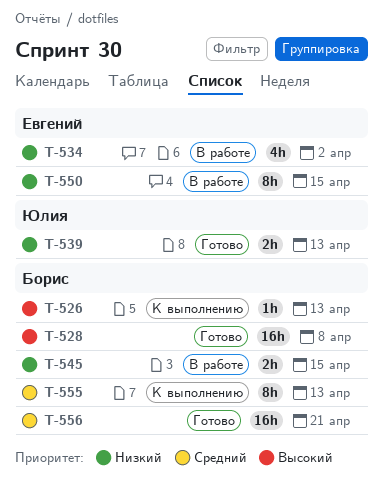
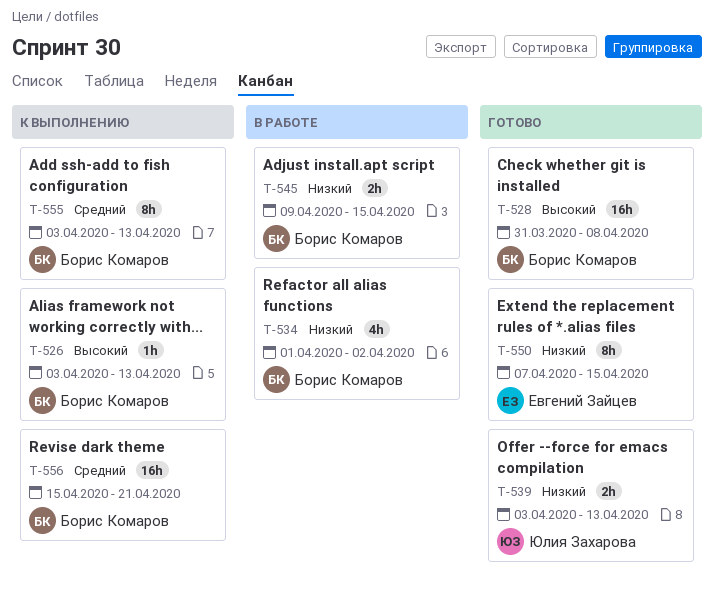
T-534, owner: Евгений Зайцев -> Борис Комаров
T-550, status: В работе -> Готово
T-556, status: Готово -> К выполнению

